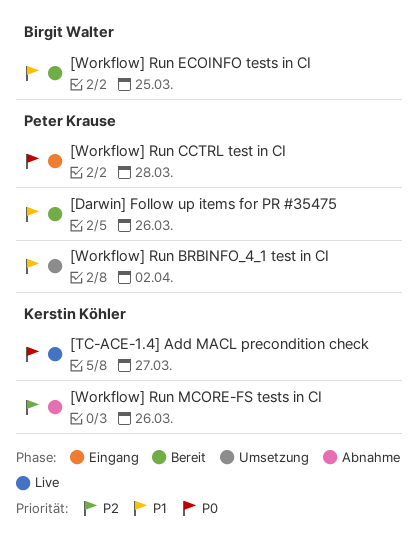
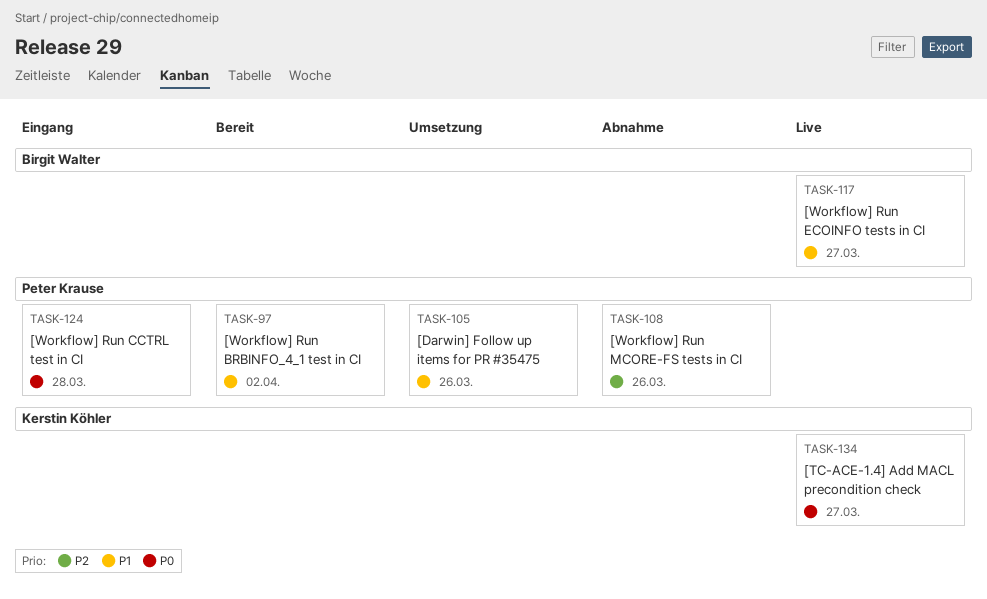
[Darwin] Follow up items for PR #35475, status: Bereit -> Umsetzung
[Workflow] Run BRBINFO_4_1 test in CI, status: Umsetzung -> Bereit
[Workflow] Run ECOINFO tests in CI, status: Bereit -> Live
[Workflow] Run ECOINFO tests in CI, due: Mar 25 -> Mar 27
[Workflow] Run MCORE-FS tests in CI, owner: Kerstin Köhler -> Peter Krause

